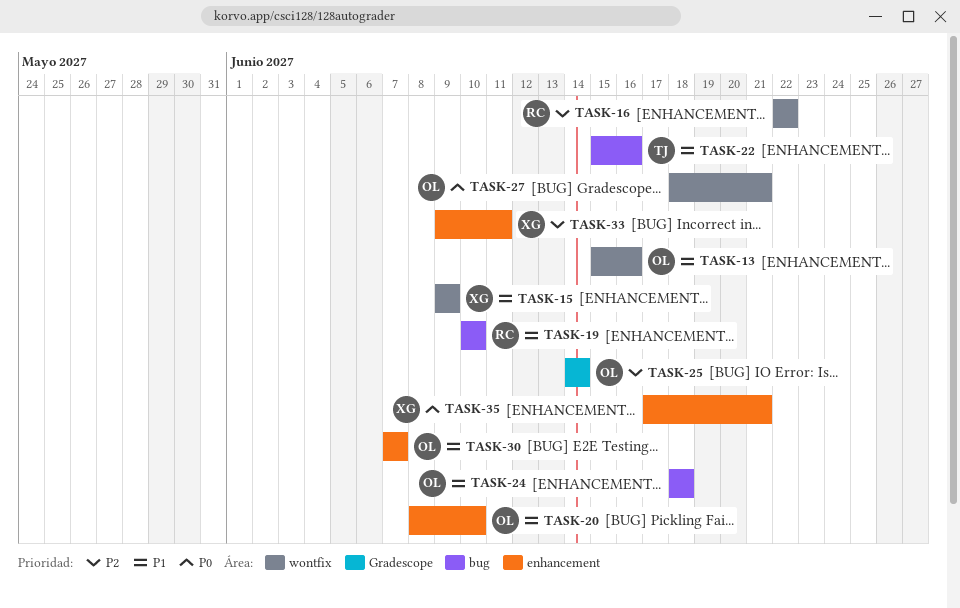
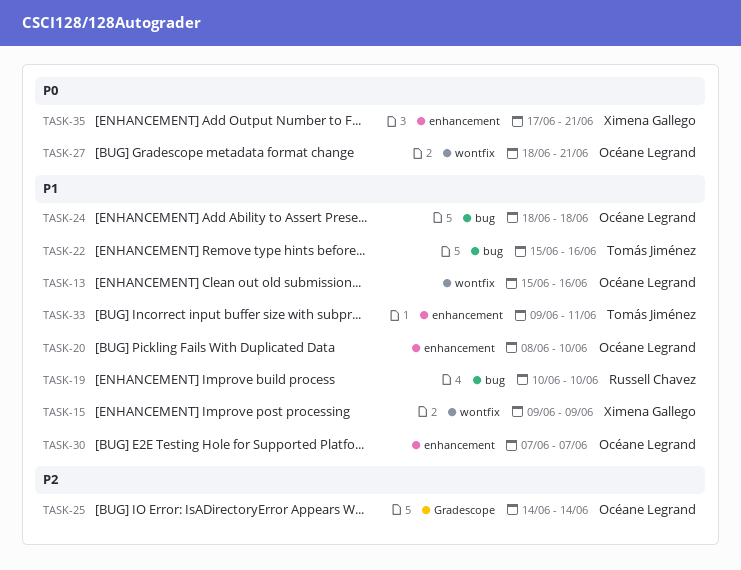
TASK-16: present -> none
TASK-33, owner: Ximena Gallego -> Tomás Jiménez
TASK-33, priority: P2 -> P1

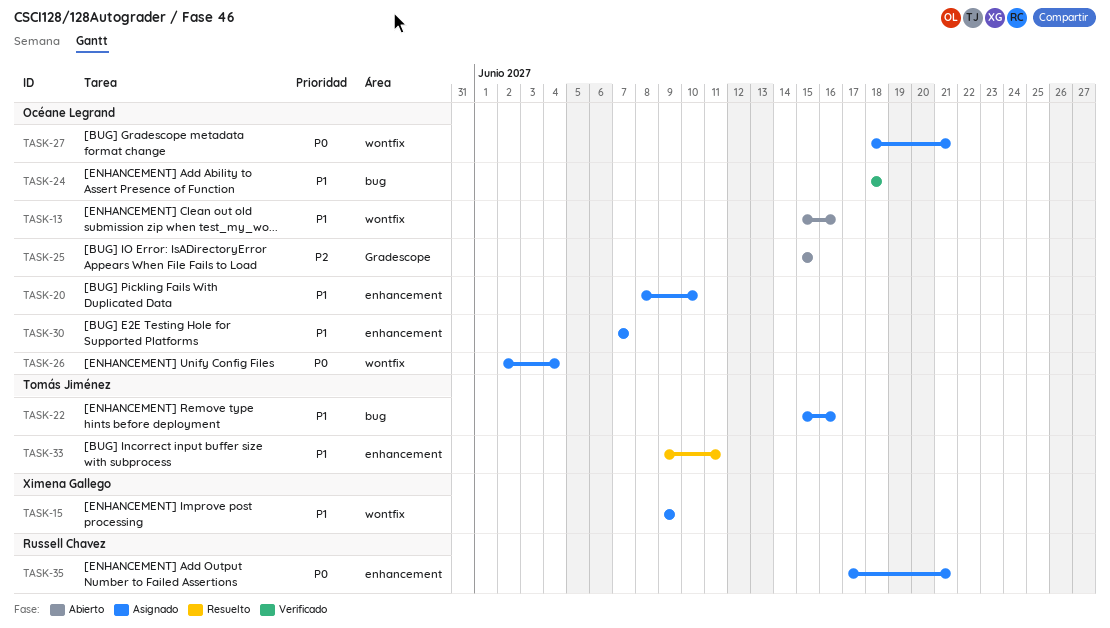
TASK-19: present -> none
TASK-25, start: Jun 14 -> Jun 15
TASK-25, due: Jun 14 -> Jun 15
TASK-26: none -> present
TASK-35, owner: Ximena Gallego -> Russell Chavez

